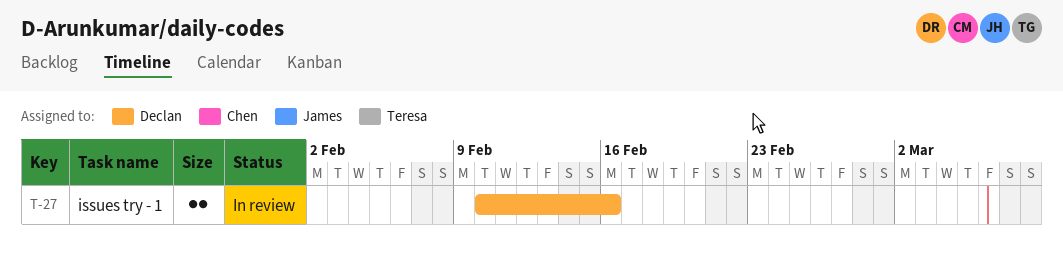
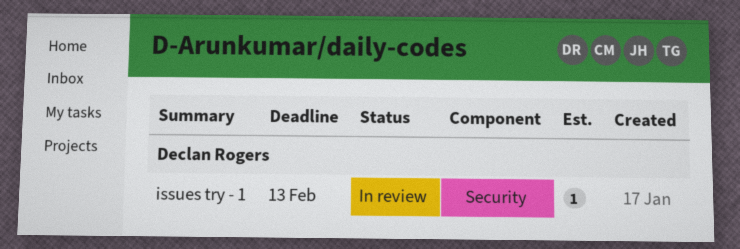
issues try - 1, estimate: 2 -> 1
issues try - 1, due: Feb 16 -> Feb 13

